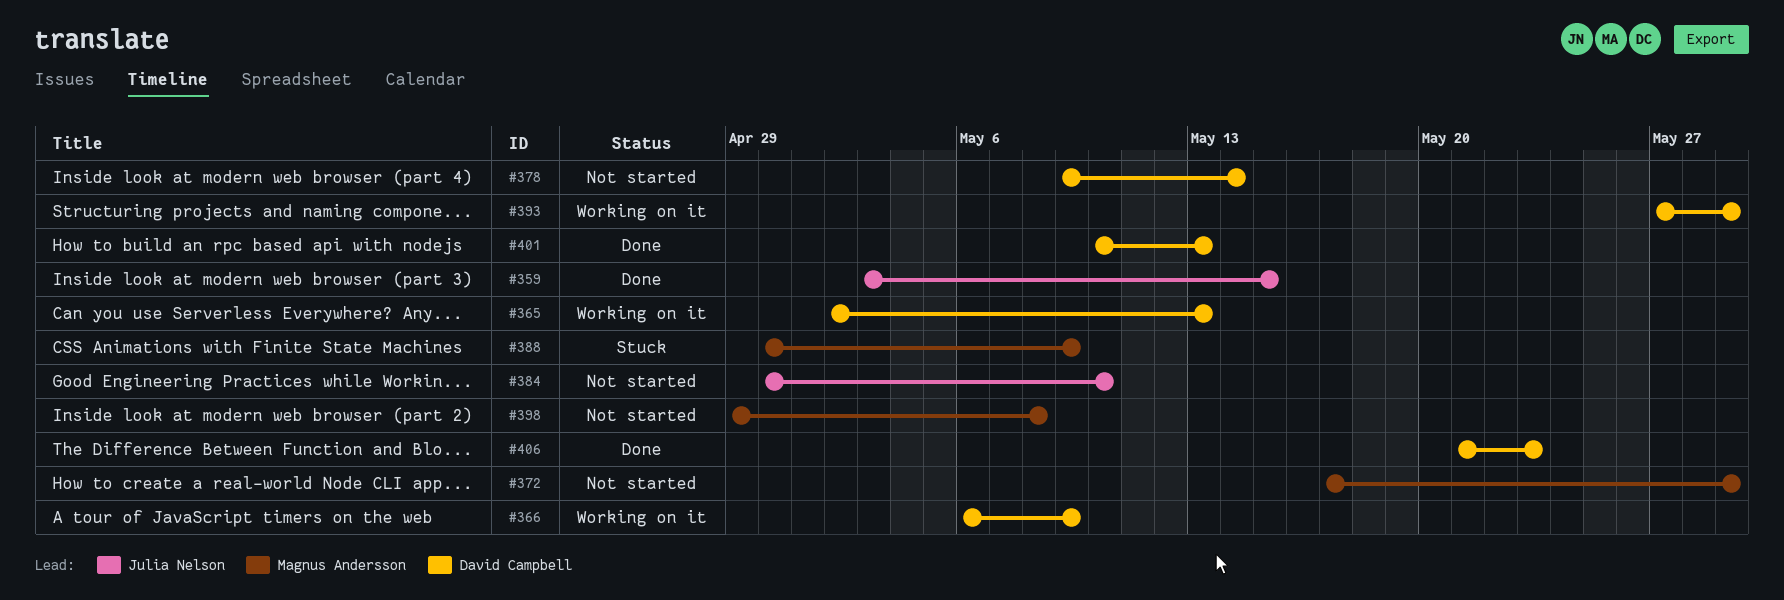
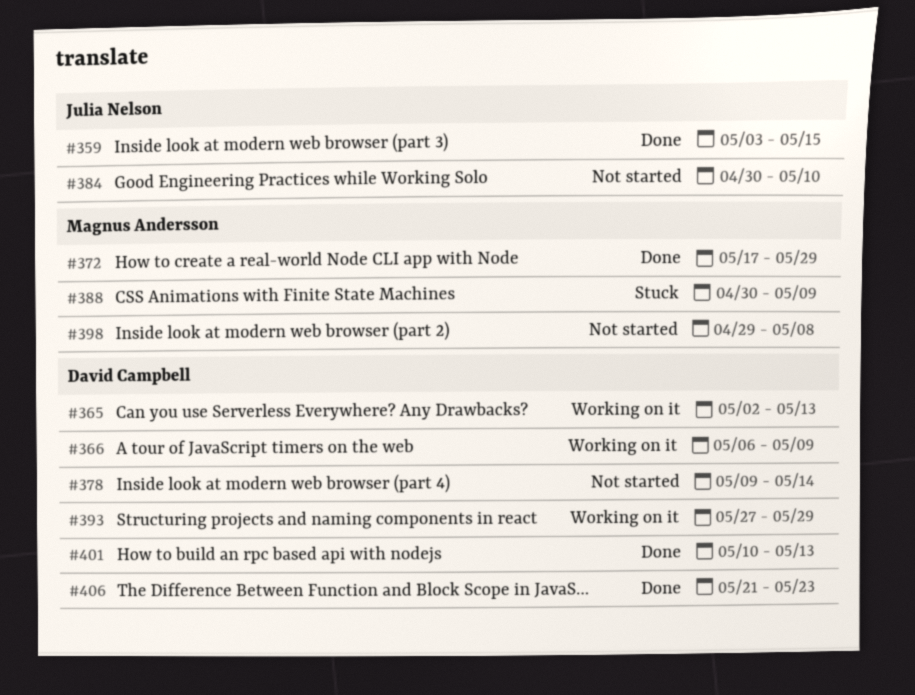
#372, status: Not started -> Done

